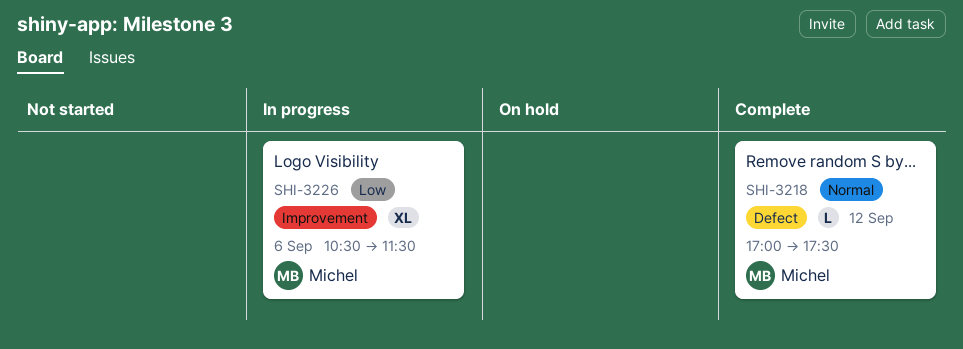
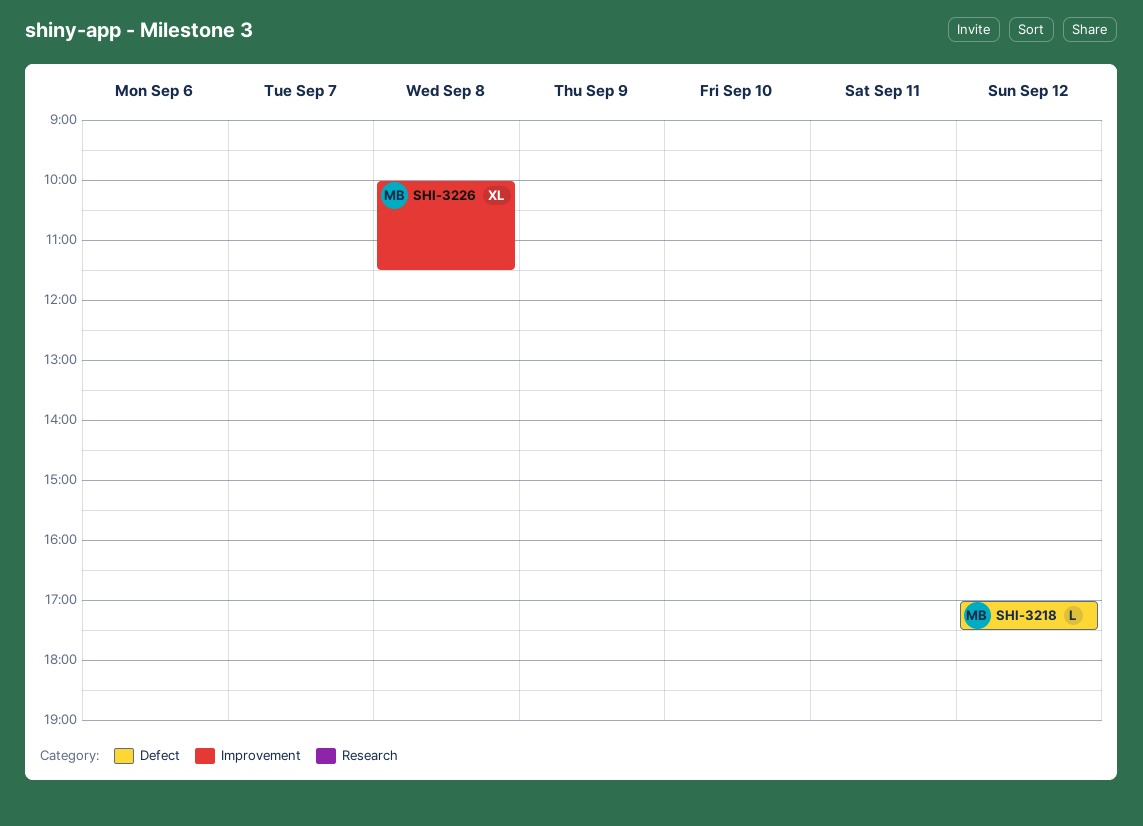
SHI-3226, day: Sep 6 -> Sep 8
SHI-3226, begins: 10:30 -> 10:00

